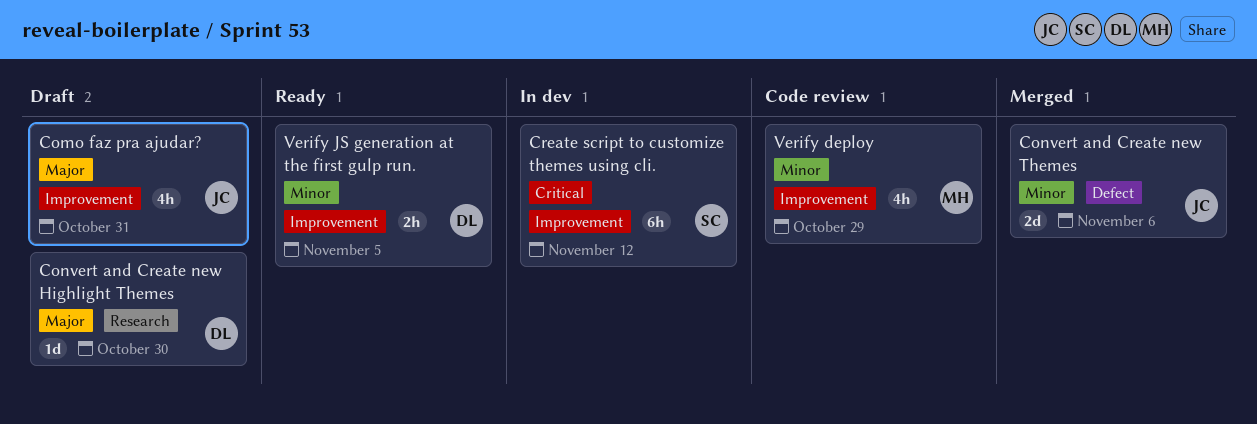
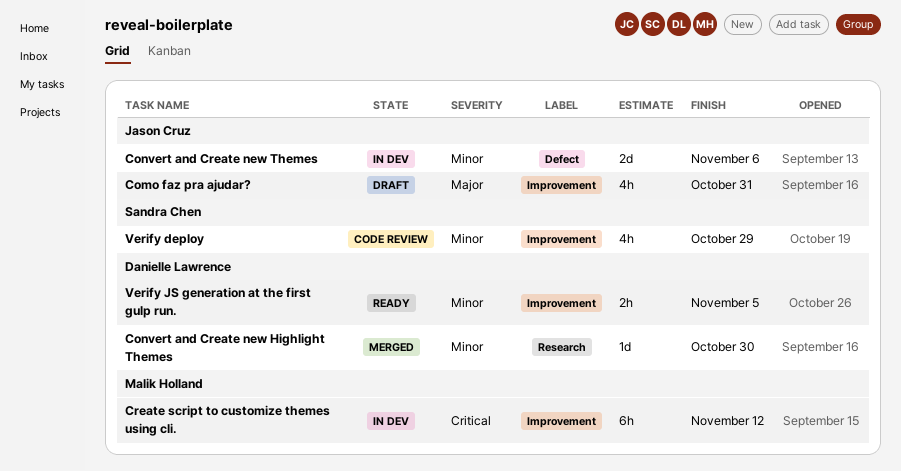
Convert and Create new Highlight Themes, status: Draft -> Merged
Convert and Create new Highlight Themes, priority: Major -> Minor
Convert and Create new Themes, status: Merged -> In dev
Create script to customize themes using cli., owner: Sandra Chen -> Malik Holland
Verify deploy, owner: Malik Holland -> Sandra Chen

